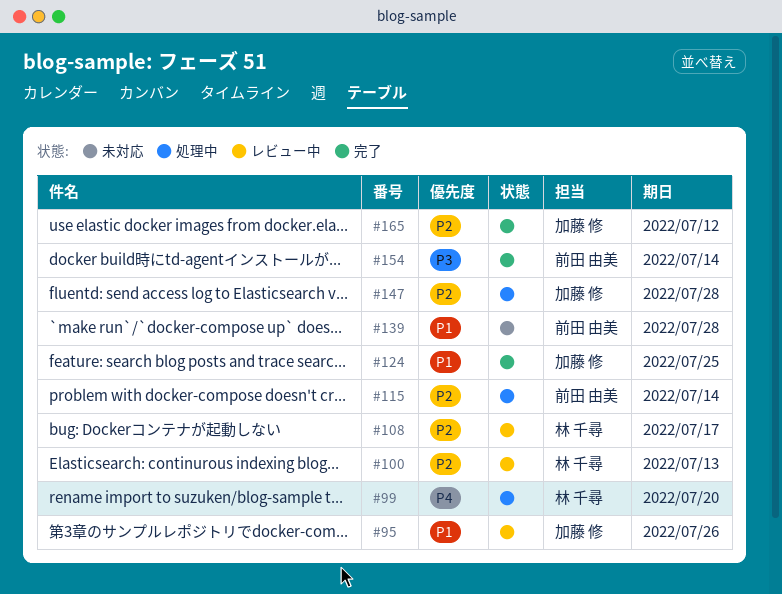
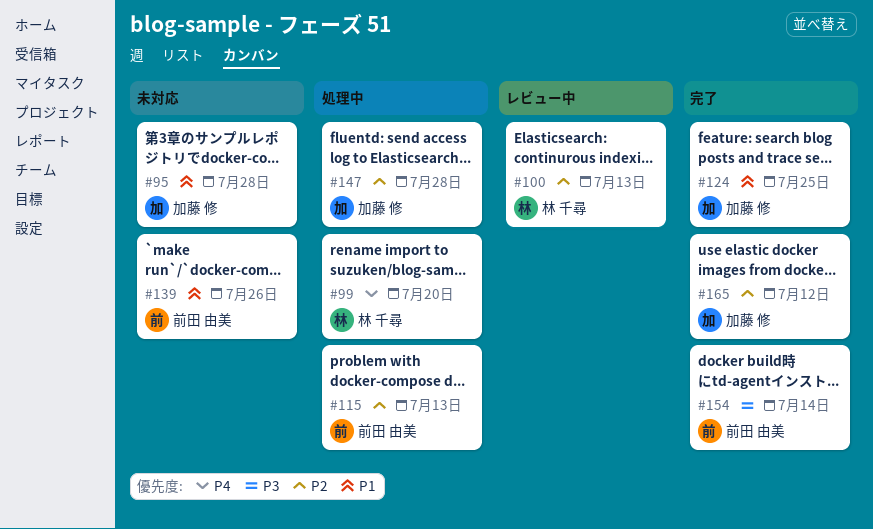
#95, status: レビュー中 -> 未対応
#95, due: Jul 26 -> Jul 28
#108: present -> none
#115, due: Jul 14 -> Jul 13
#139, due: Jul 28 -> Jul 26

